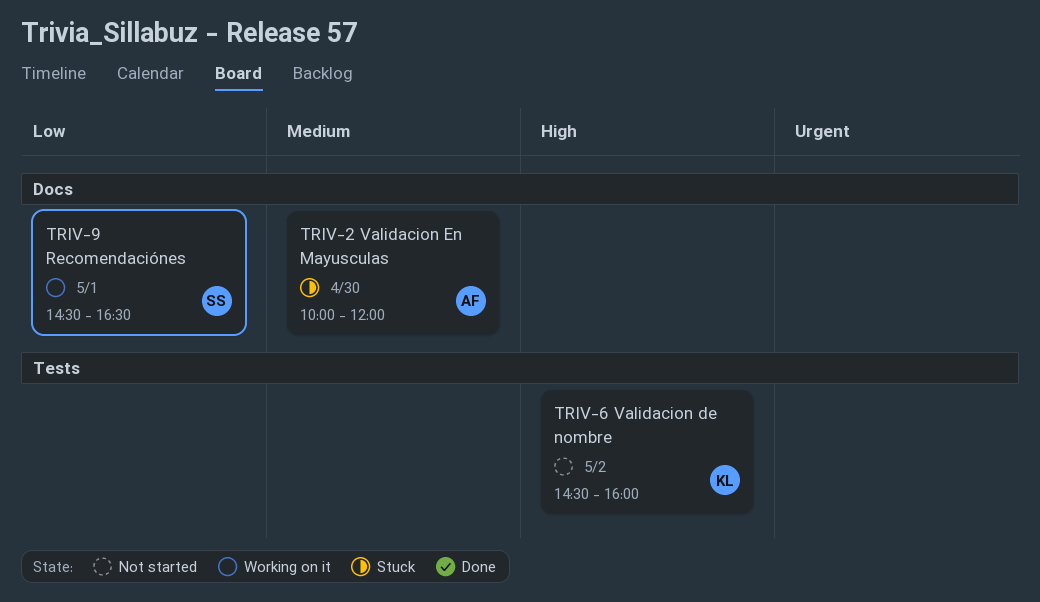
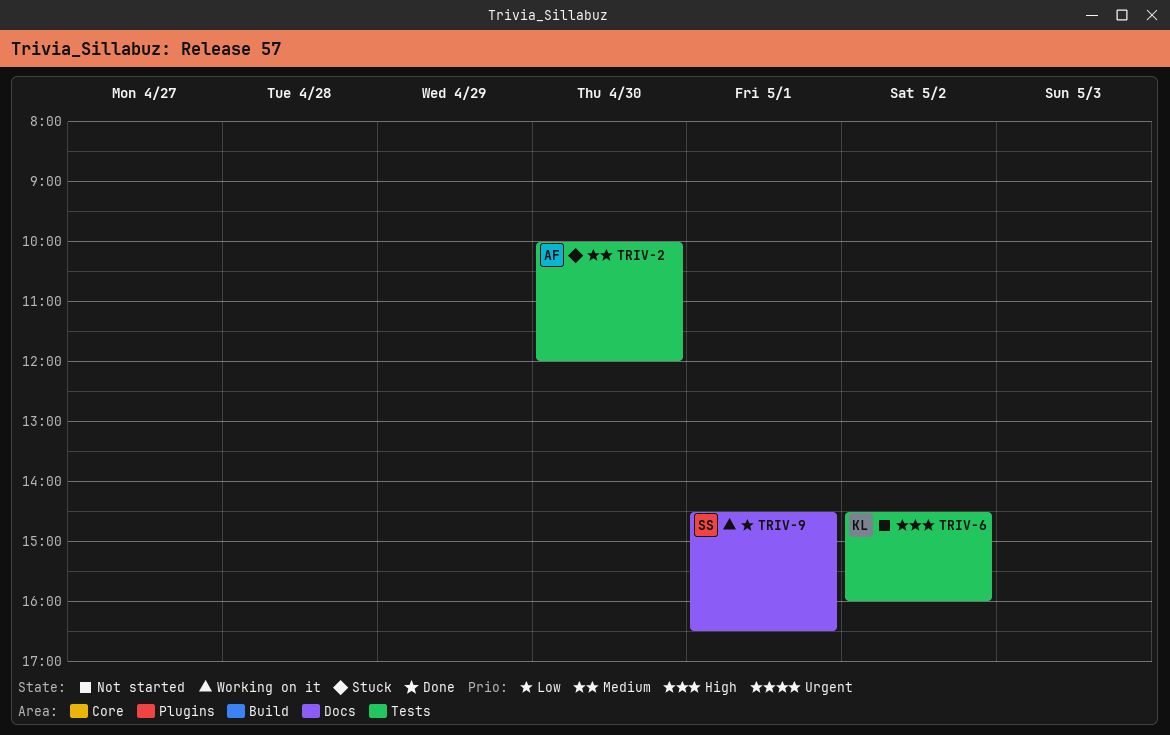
TRIV-2, label: Docs -> Tests

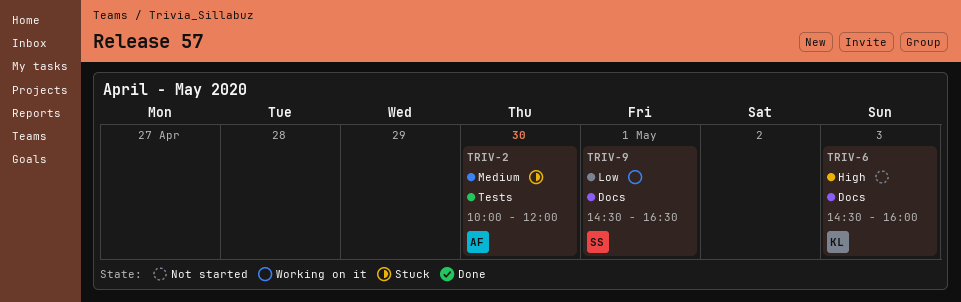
TRIV-6, label: Tests -> Docs
TRIV-6, day: May 2 -> May 3

